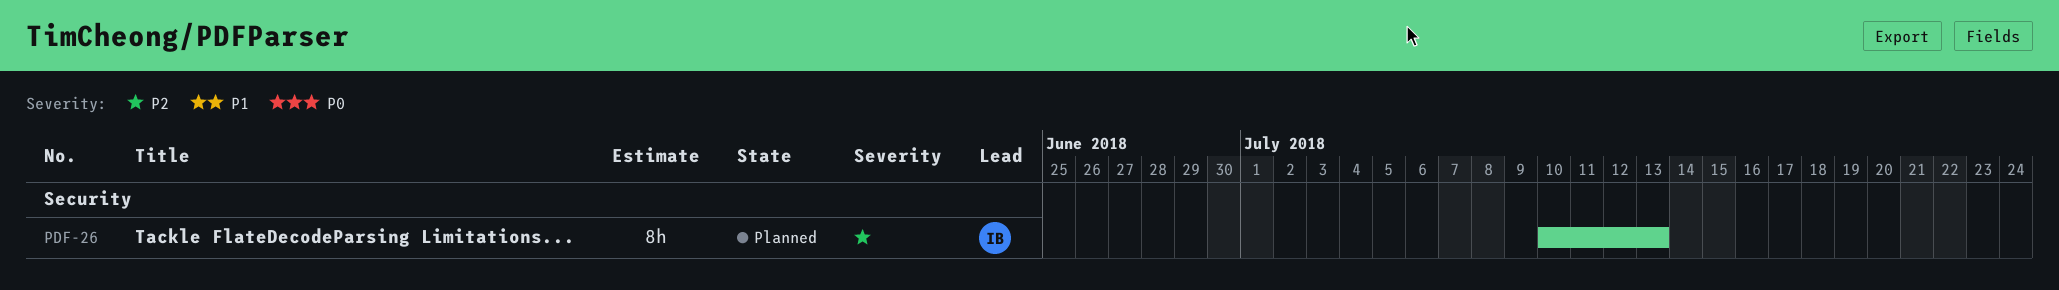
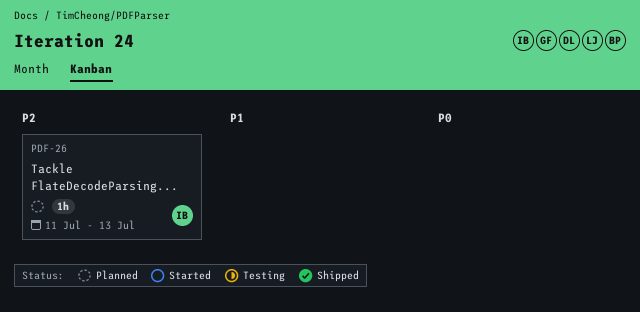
PDF-26, estimate: 8h -> 1h
PDF-26, start: Jul 10 -> Jul 11

